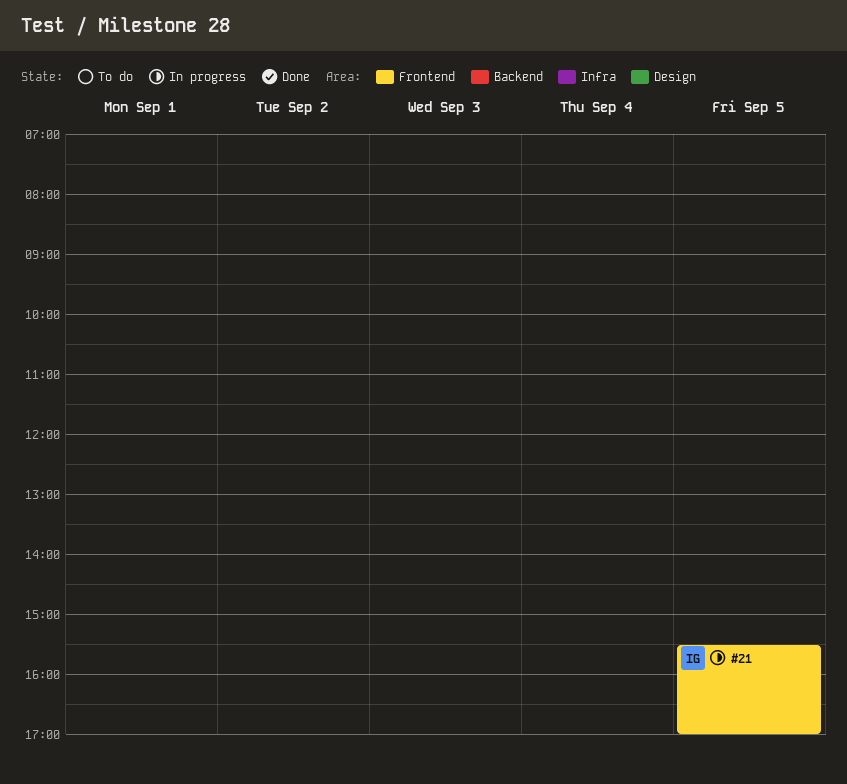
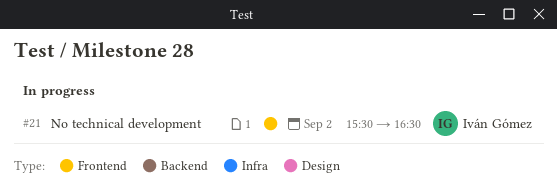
#21, day: Sep 5 -> Sep 2
#21, ends: 17:00 -> 16:30

